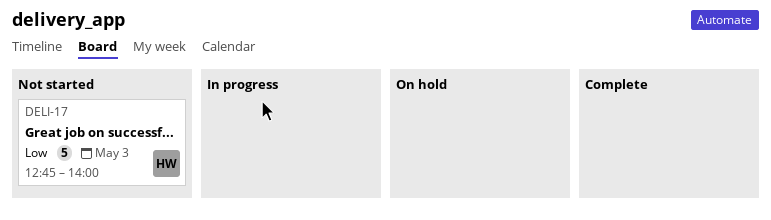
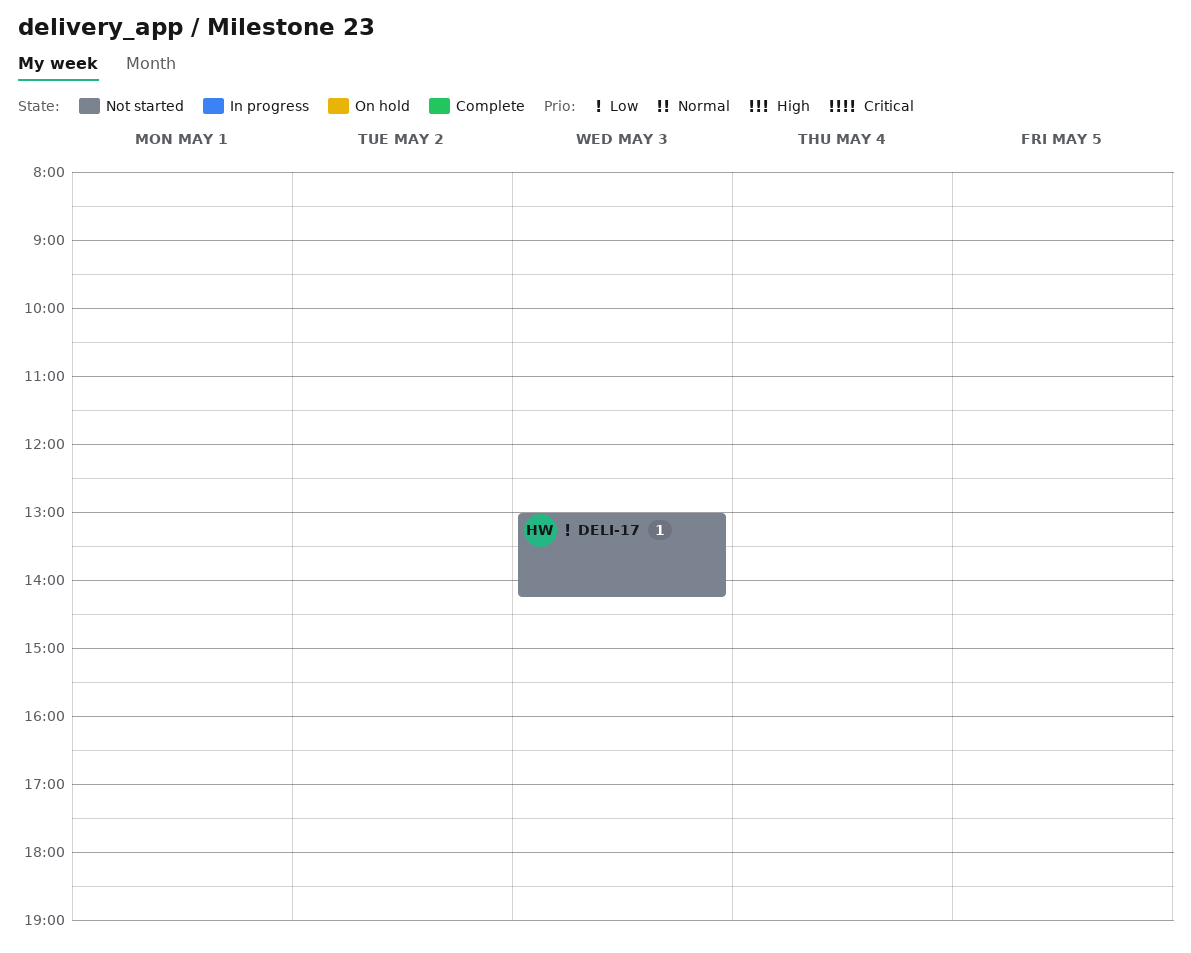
DELI-17, estimate: 5 -> 1
DELI-17, begins: 12:45 -> 13:00
DELI-17, ends: 14:00 -> 14:15

